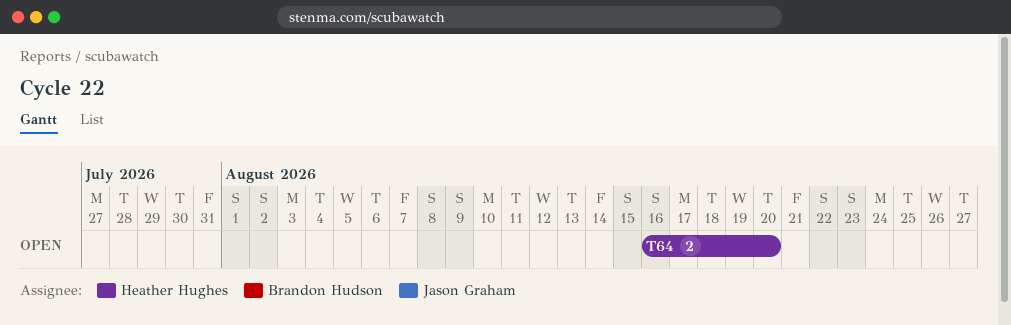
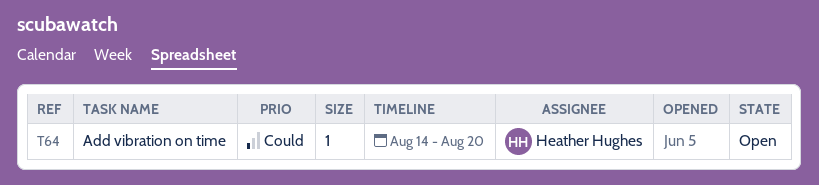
T64, estimate: 2 -> 1
T64, start: Aug 16 -> Aug 14

